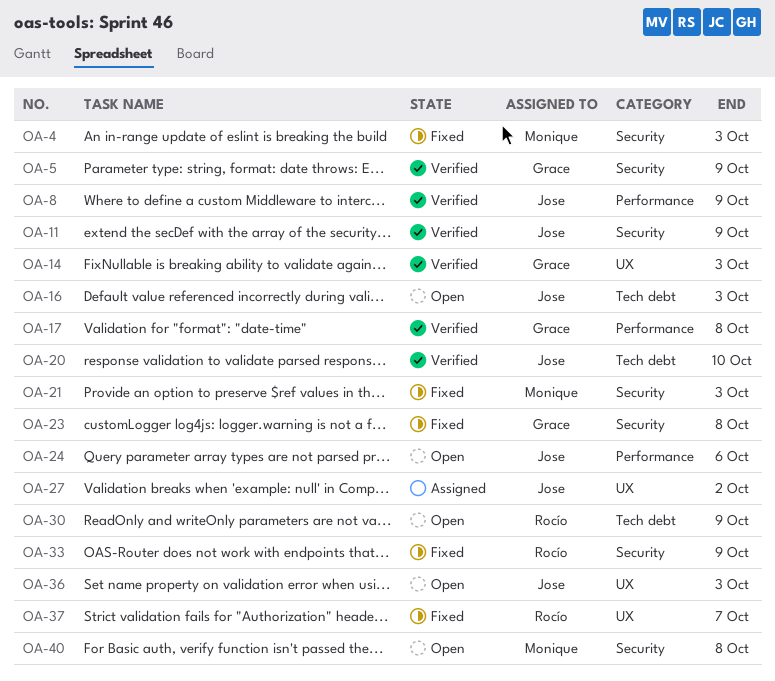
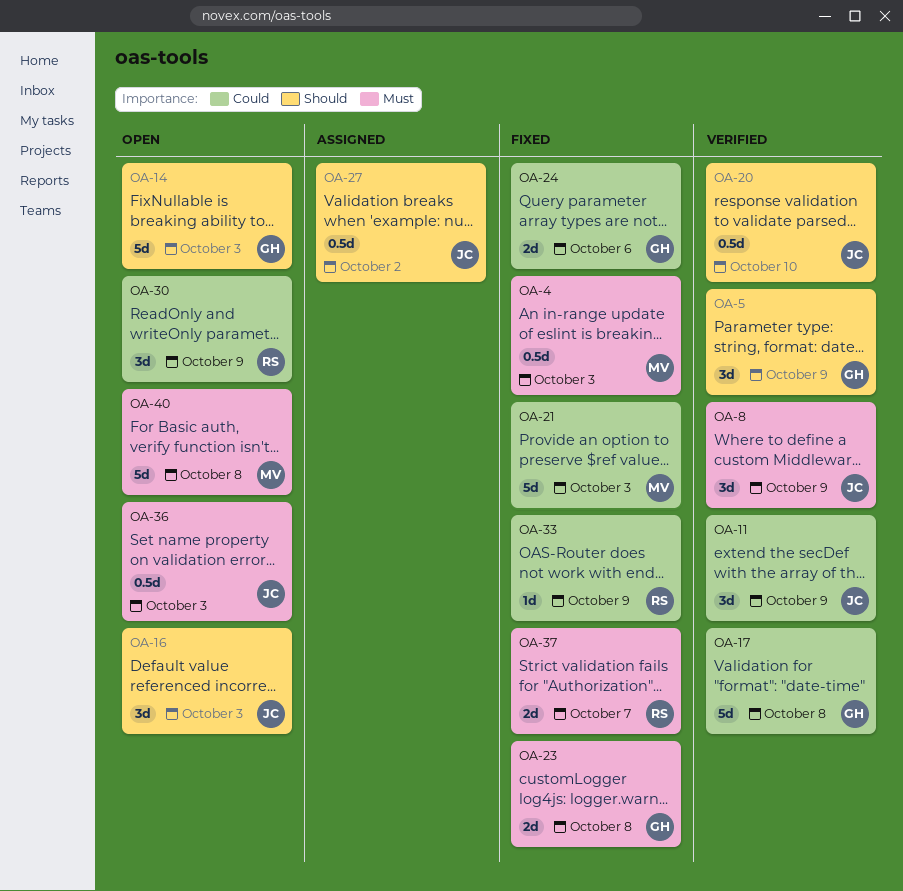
OA-14, status: Verified -> Open
OA-24, status: Open -> Fixed
OA-24, owner: Jose -> Grace

